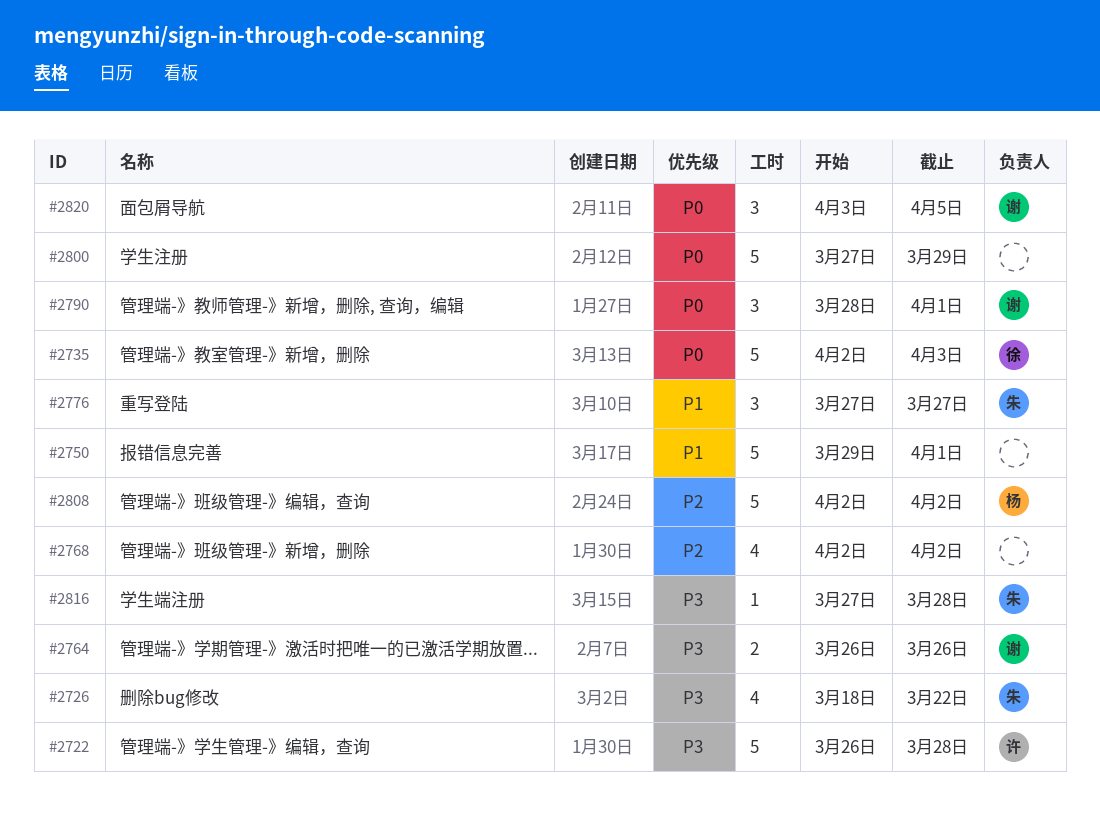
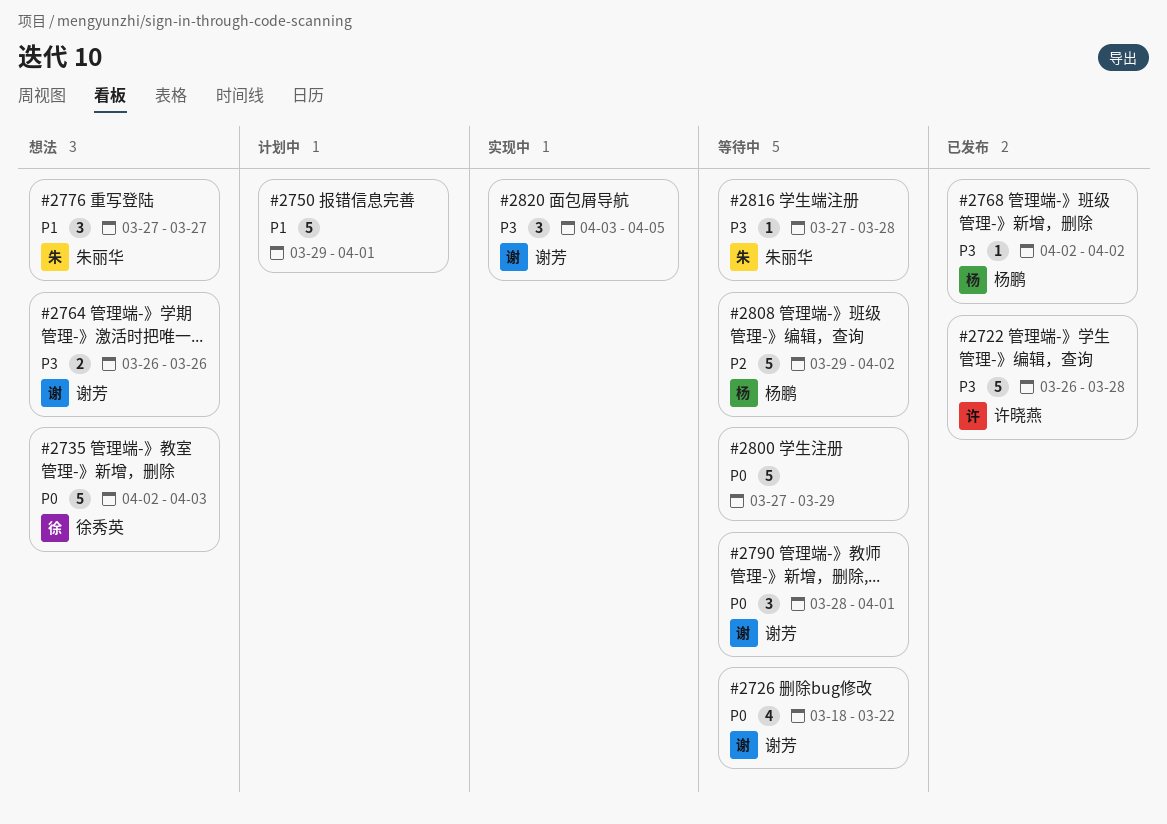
#2726, owner: 朱丽华 -> 谢芳
#2726, priority: P3 -> P0
#2768, owner: none -> 杨鹏
#2768, priority: P2 -> P3
#2768, estimate: 4 -> 1
#2808, start: Apr 2 -> Mar 29
#2820, priority: P0 -> P3

